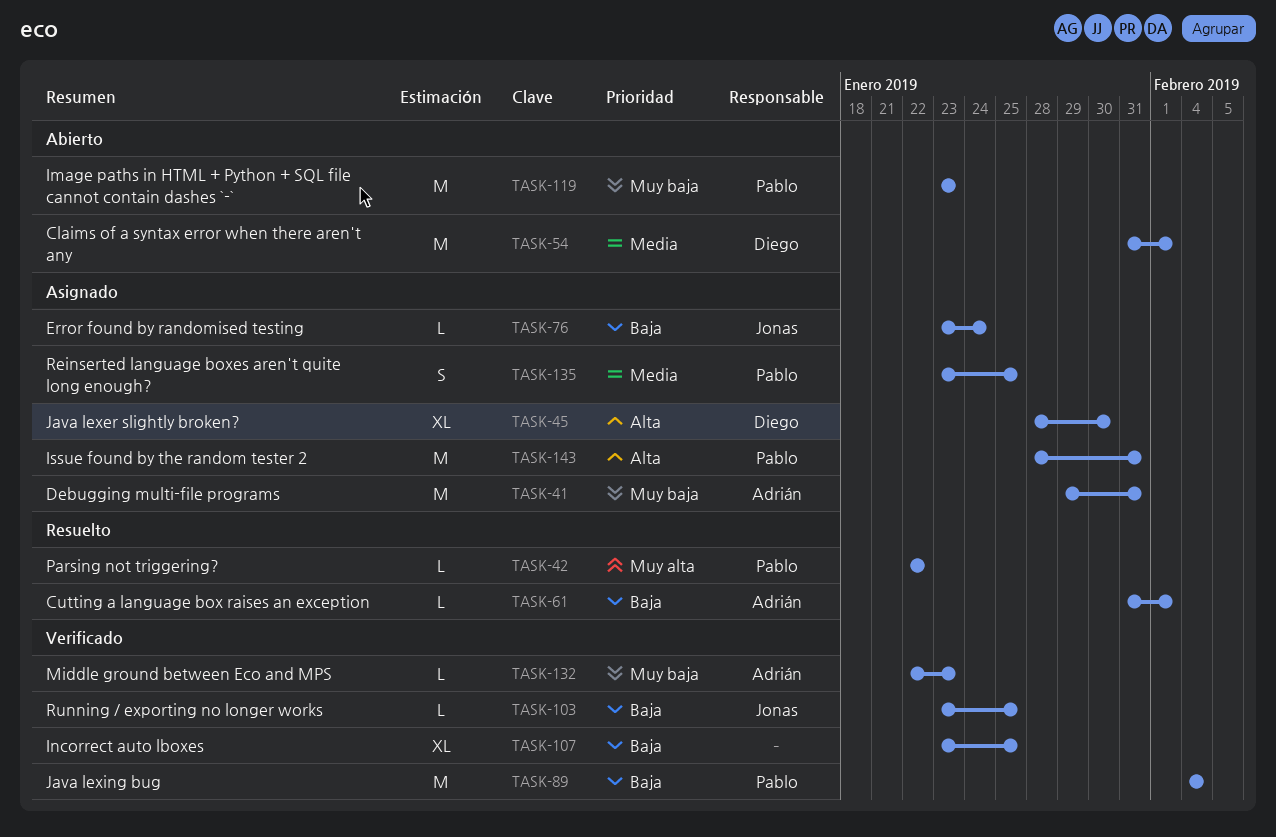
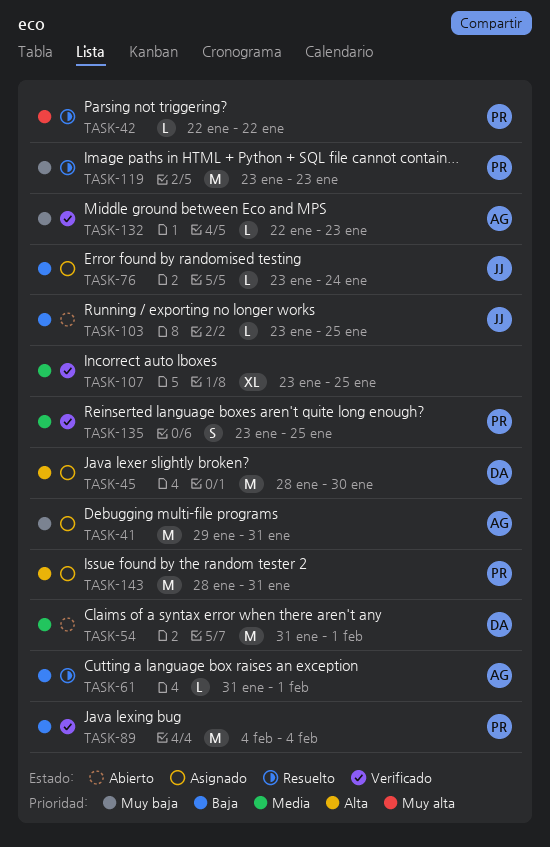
TASK-45, estimate: XL -> M
TASK-103, status: Verificado -> Abierto
TASK-107, priority: Baja -> Media
TASK-119, status: Abierto -> Resuelto
TASK-135, status: Asignado -> Verificado

